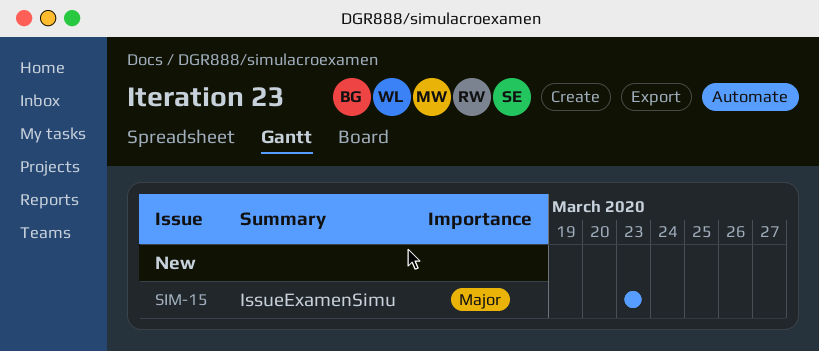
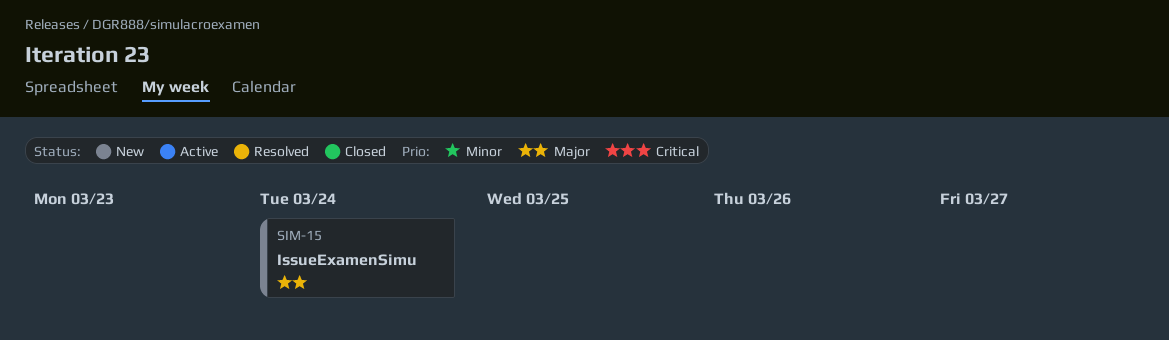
SIM-15, due: Mar 23 -> Mar 24

